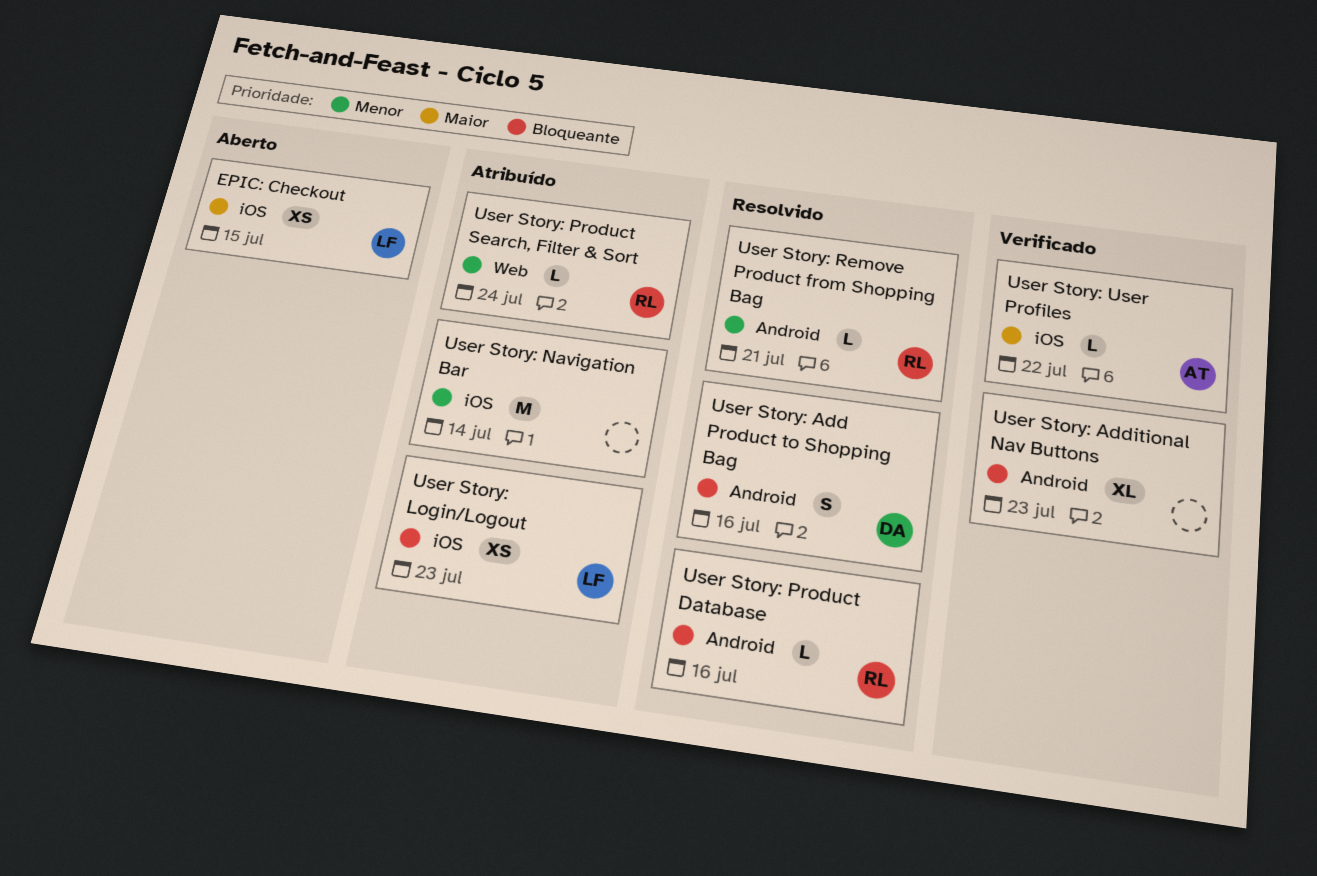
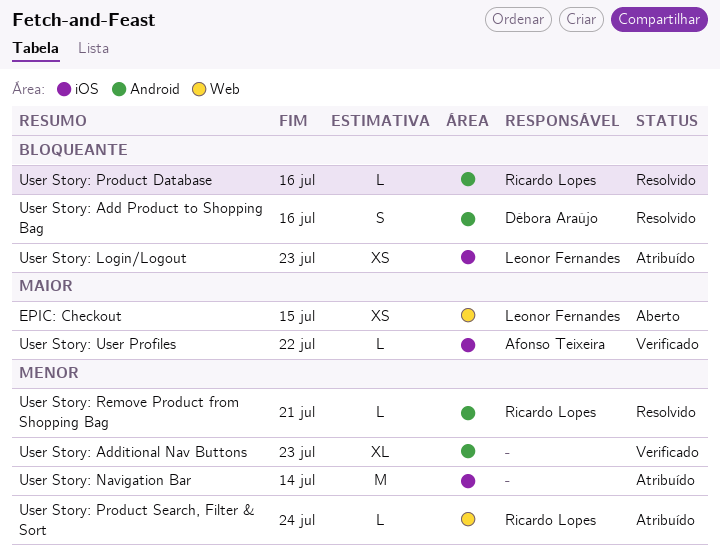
EPIC: Checkout, label: iOS -> Web
User Story: Additional Nav Buttons, priority: Bloqueante -> Menor

